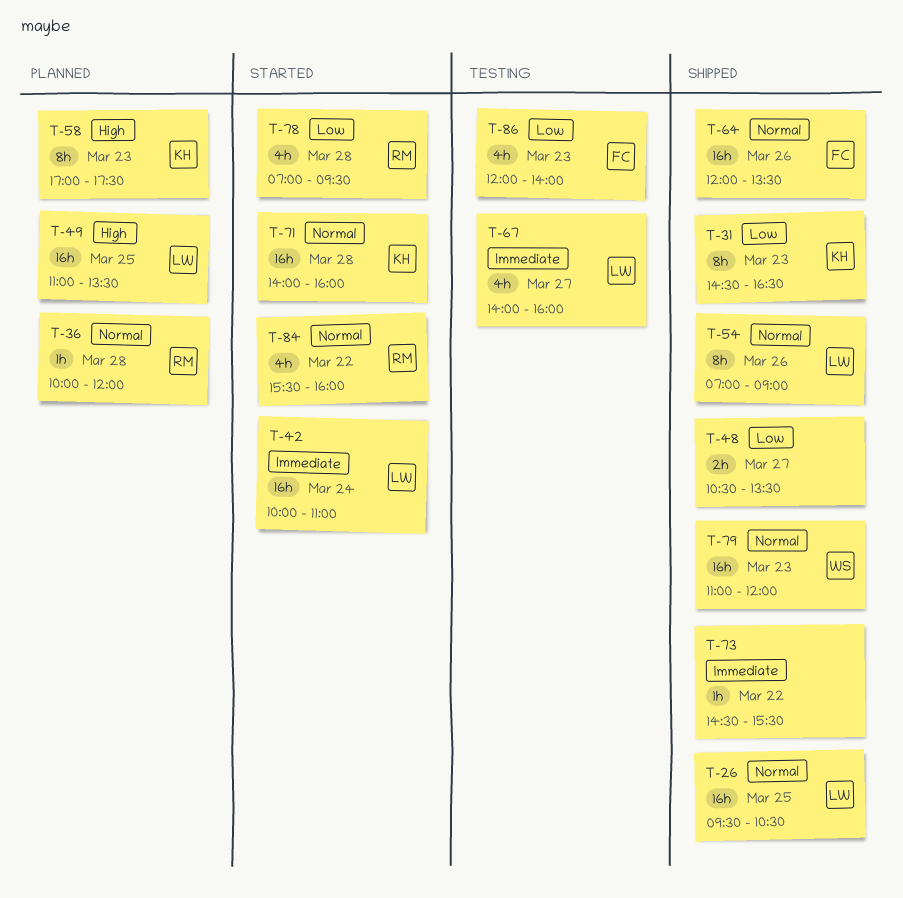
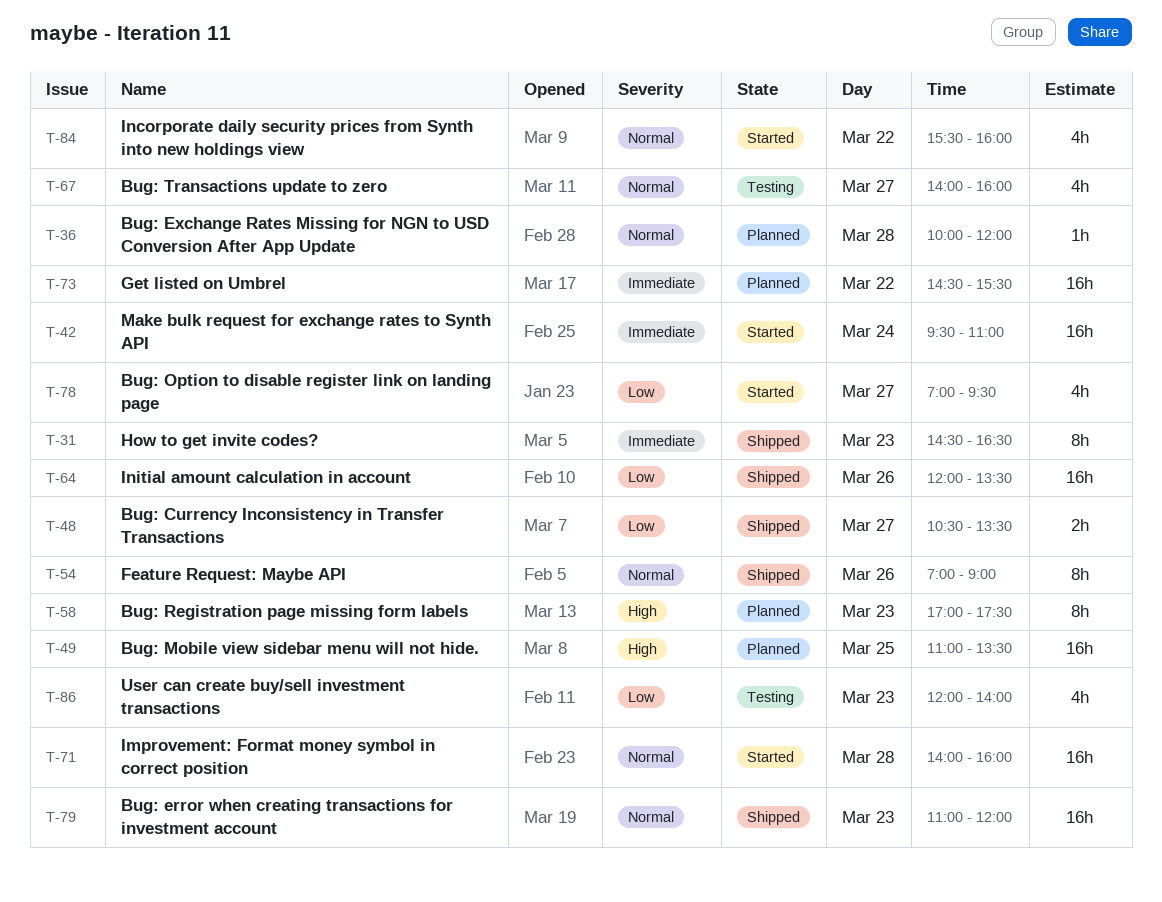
T-26: present -> none
T-31, priority: Low -> Immediate
T-42, begins: 10:00 -> 09:30
T-64, priority: Normal -> Low
T-67, priority: Immediate -> Normal
T-73, status: Shipped -> Planned
T-73, estimate: 1h -> 16h
T-78, day: Mar 28 -> Mar 27

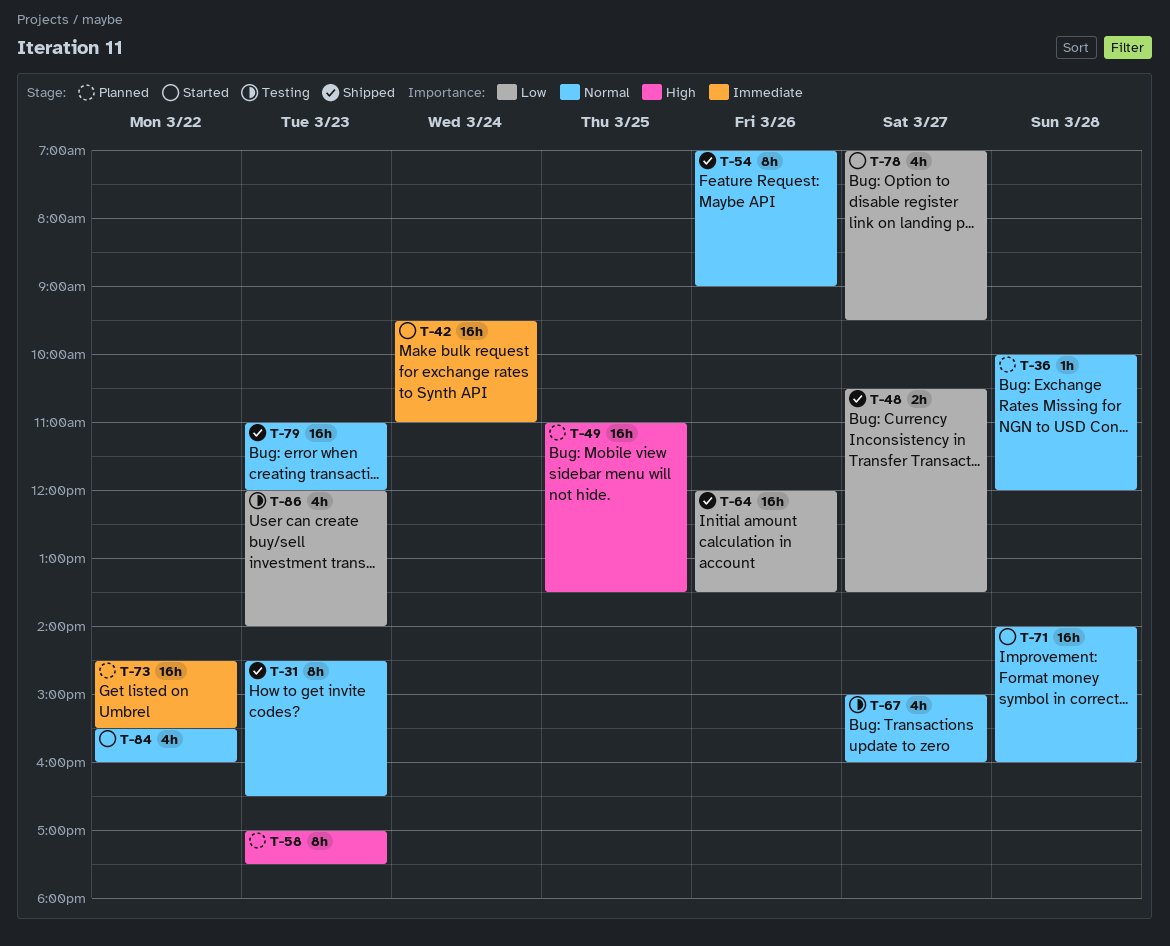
T-31, priority: Immediate -> Normal
T-67, begins: 14:00 -> 15:00

